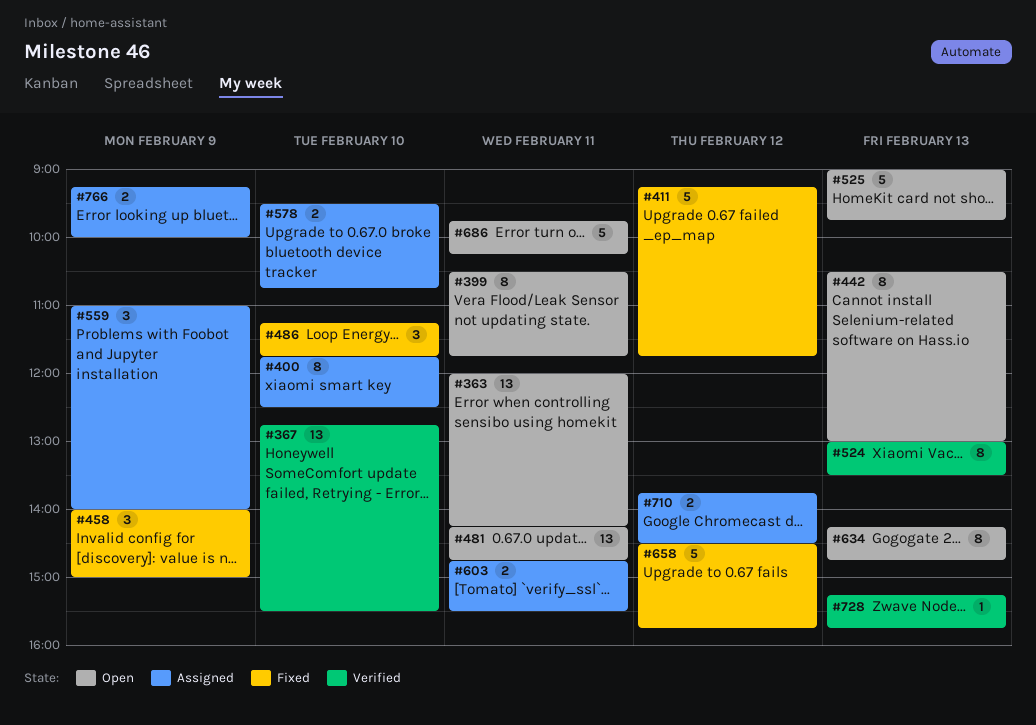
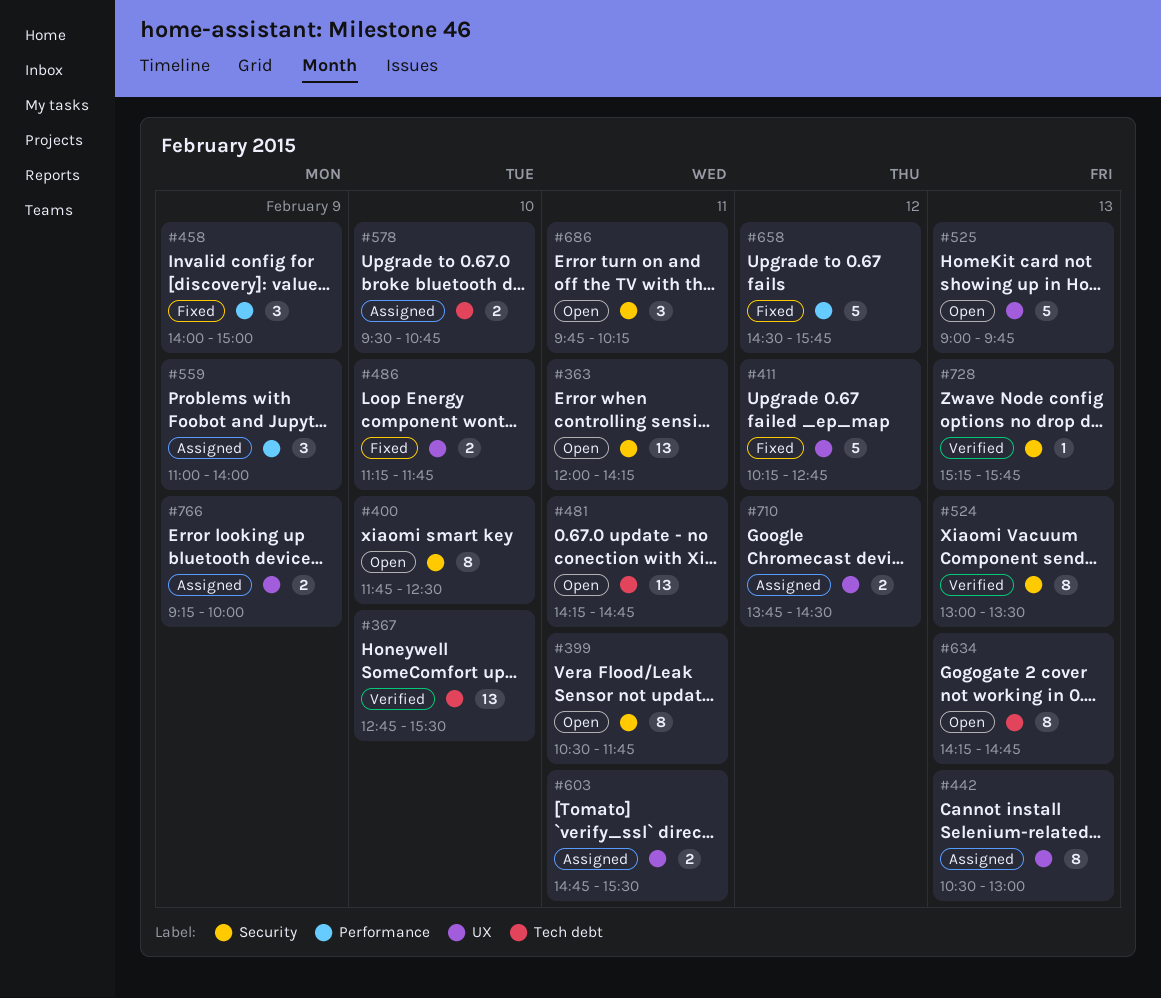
#400, status: Assigned -> Open
#411, begins: 09:15 -> 10:15
#411, ends: 11:45 -> 12:45
#442, status: Open -> Assigned
#486, estimate: 3 -> 2
#686, estimate: 5 -> 3

